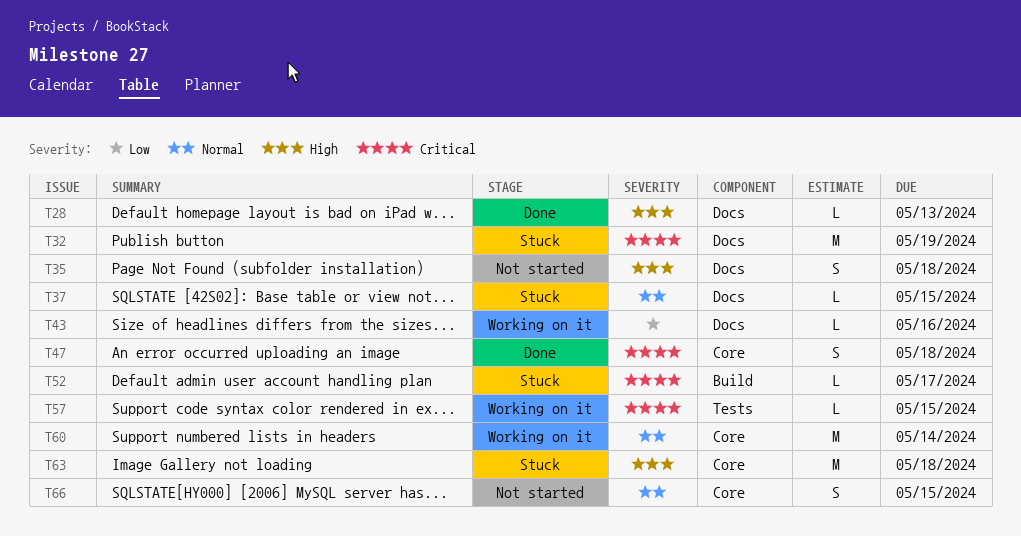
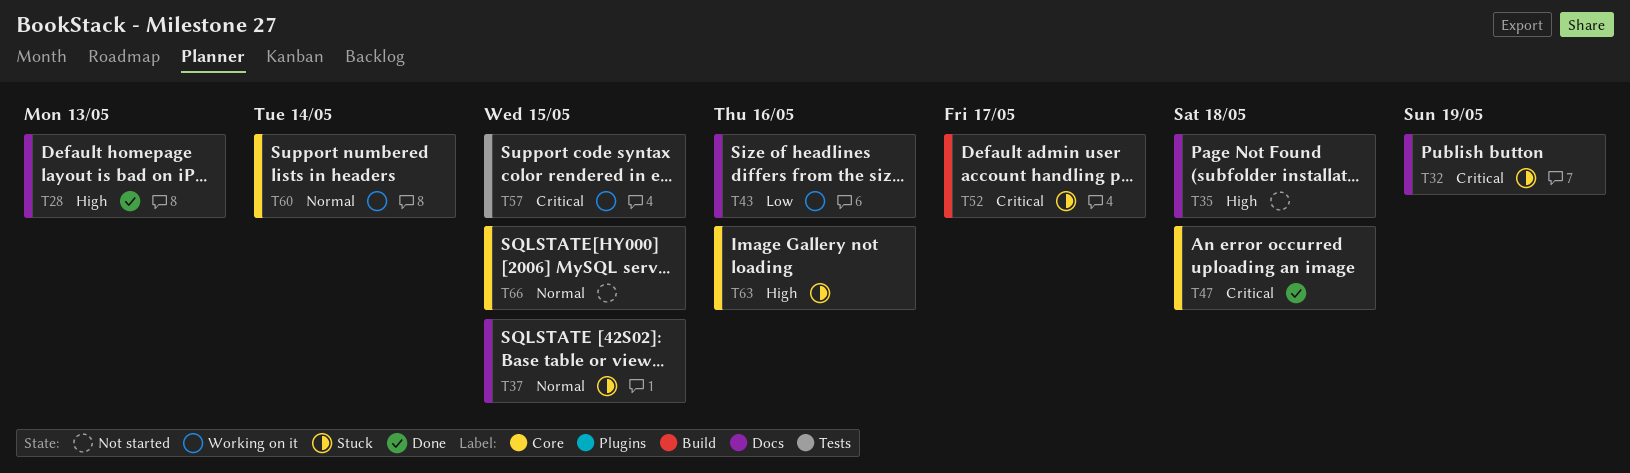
T63, due: May 18 -> May 16

